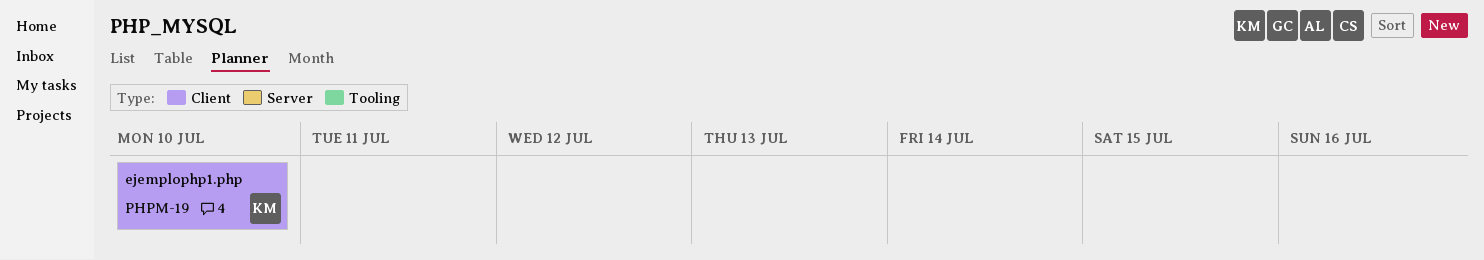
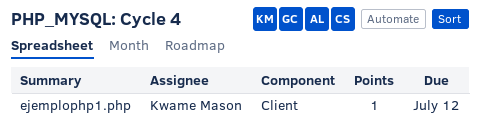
ejemplophp1.php, due: Jul 10 -> Jul 12

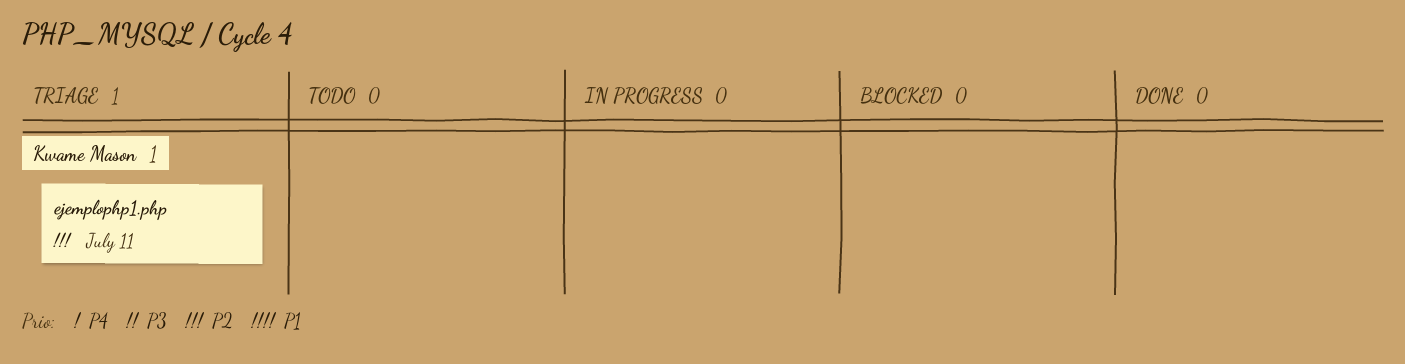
ejemplophp1.php, due: Jul 12 -> Jul 11

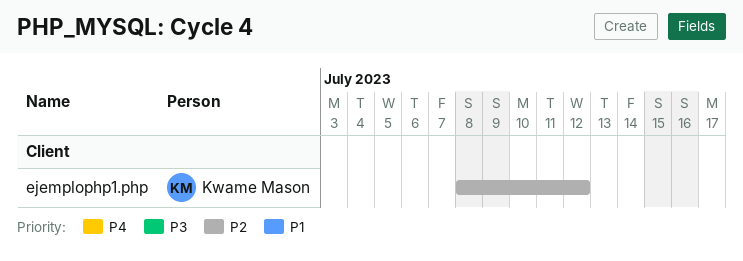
ejemplophp1.php, due: Jul 11 -> Jul 12

